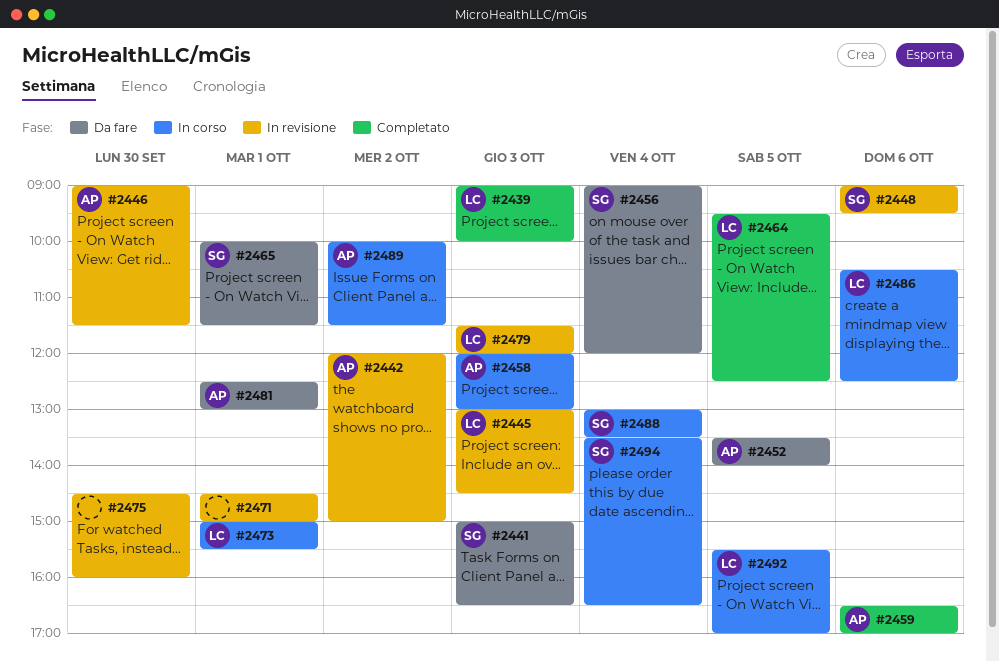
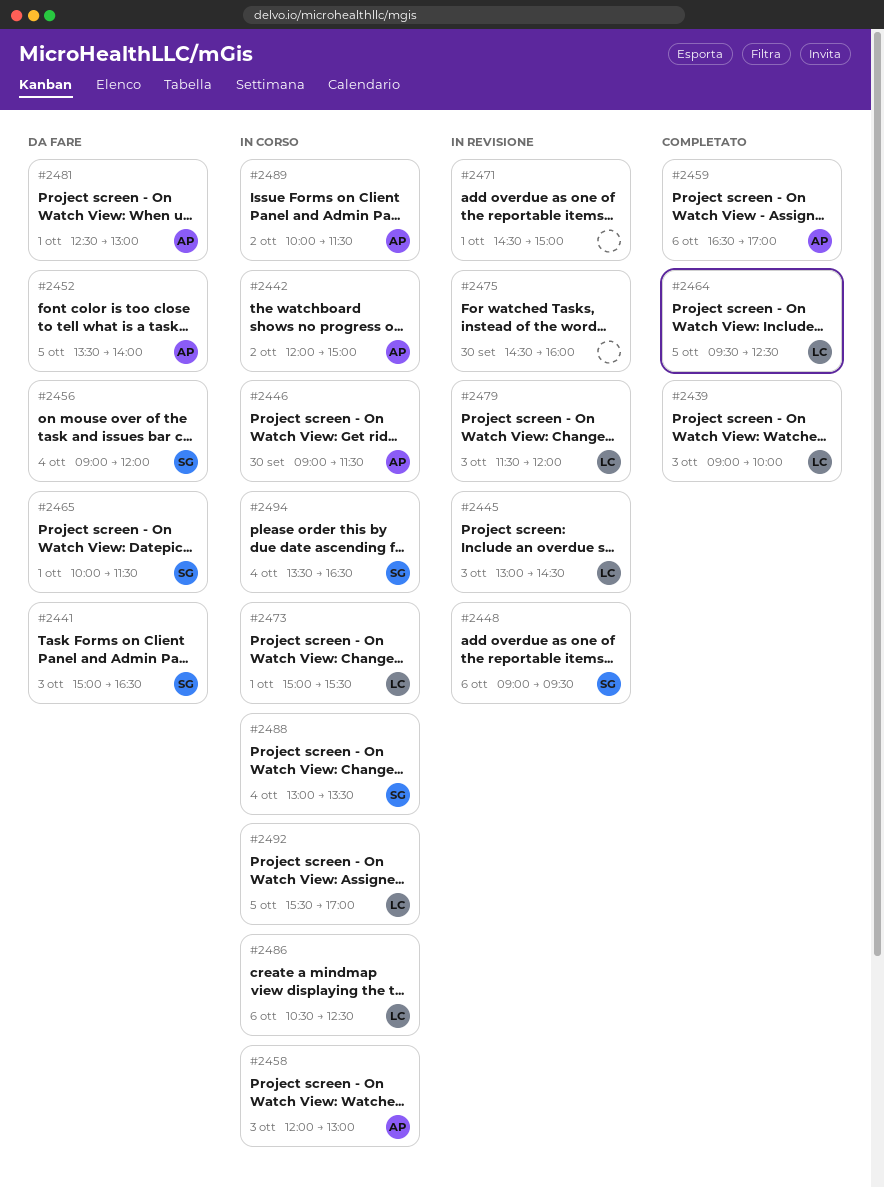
#2442, status: In revisione -> In corso
#2446, status: In revisione -> In corso

